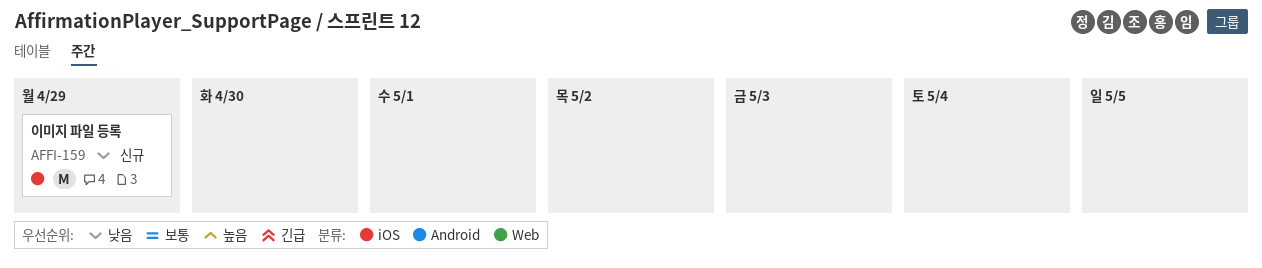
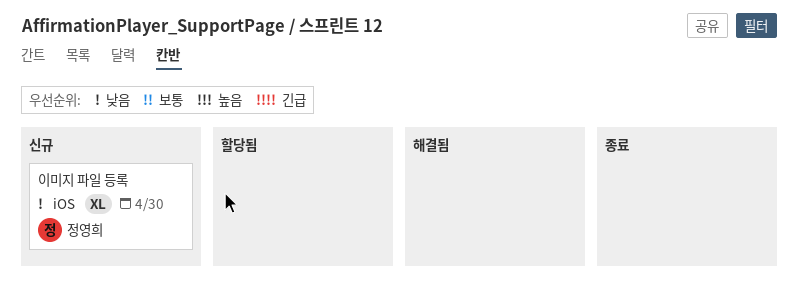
이미지 파일 등록, estimate: M -> XL
이미지 파일 등록, due: Apr 29 -> Apr 30

